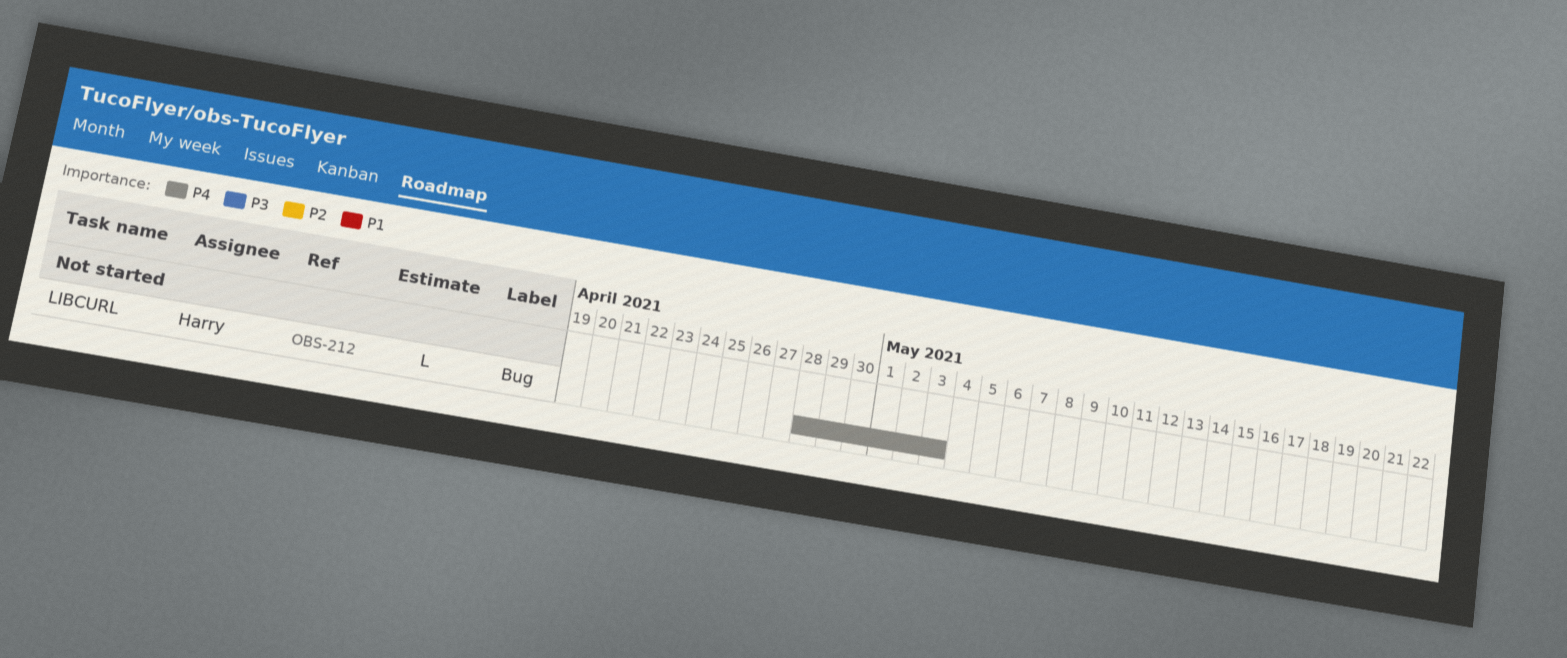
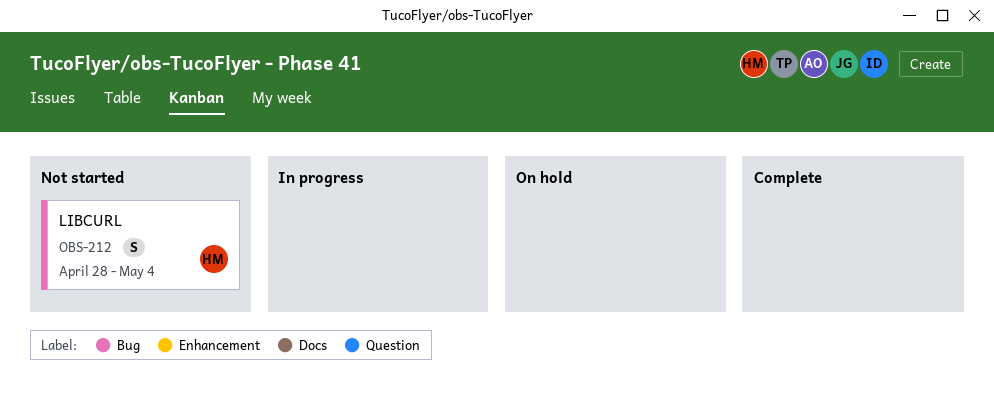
OBS-212, estimate: L -> S
OBS-212, due: May 3 -> May 4

